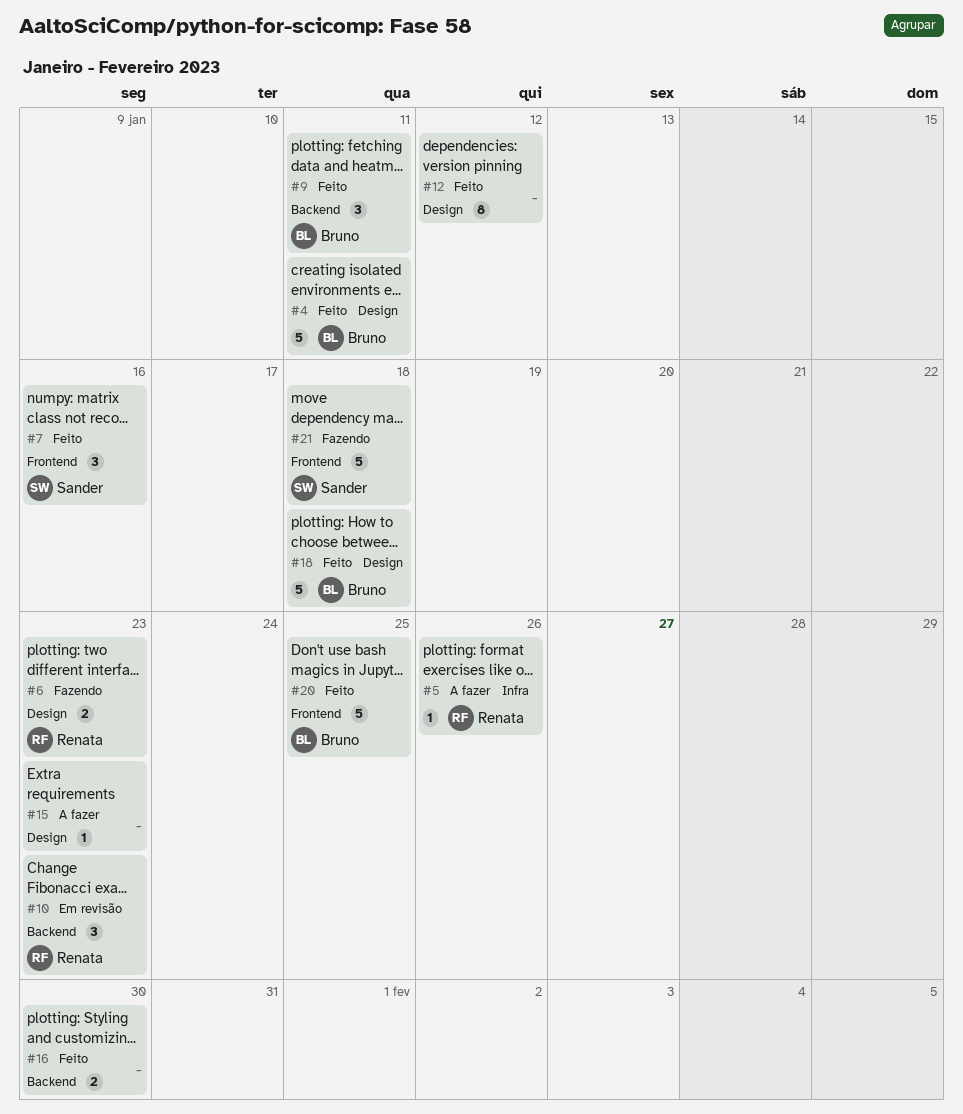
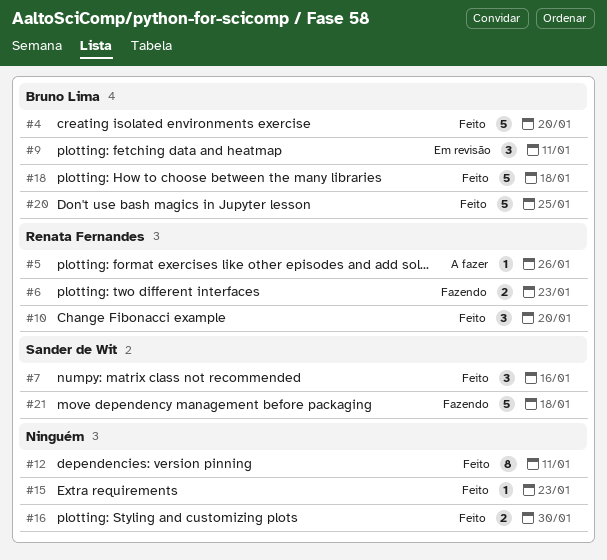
#4, due: Jan 11 -> Jan 20
#9, status: Feito -> Em revisão
#10, status: Em revisão -> Feito
#10, due: Jan 23 -> Jan 20
#12, due: Jan 12 -> Jan 11
#15, status: A fazer -> Feito

